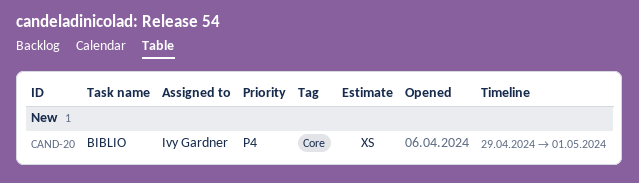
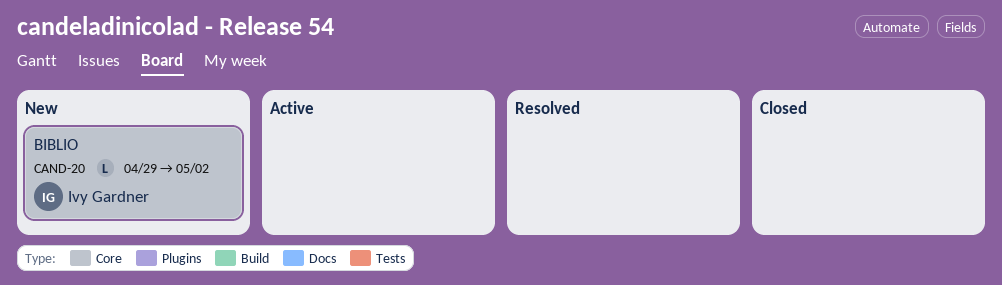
CAND-20, estimate: XS -> L
CAND-20, due: May 1 -> May 2

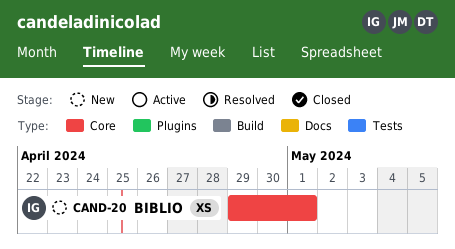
CAND-20, estimate: L -> XS
CAND-20, due: May 2 -> May 1

